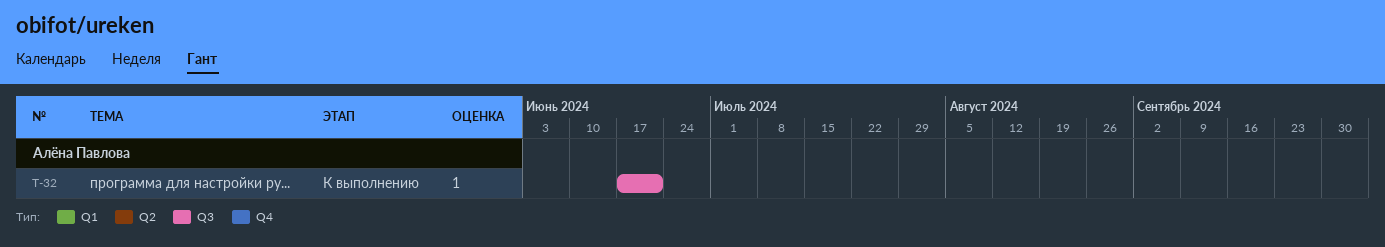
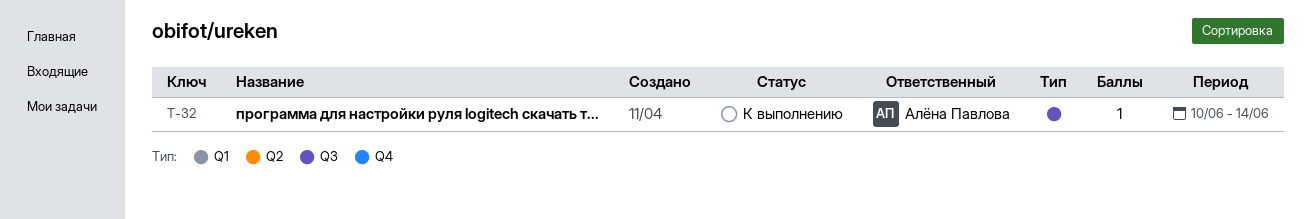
T-32, start: Jun 17 -> Jun 10
T-32, due: Jun 21 -> Jun 14

